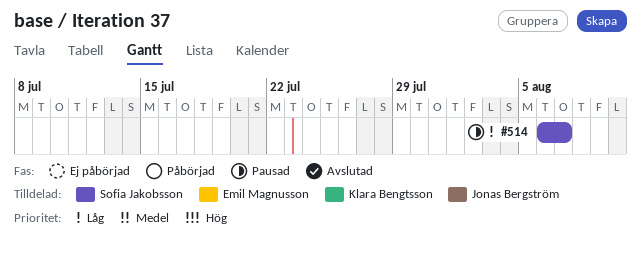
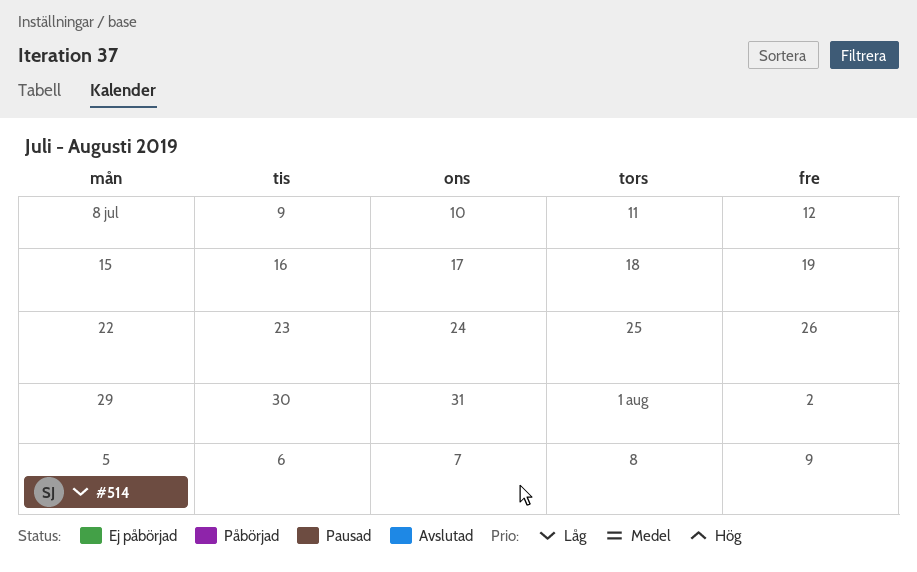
#514, start: Aug 6 -> Aug 5
#514, due: Aug 7 -> Aug 5

